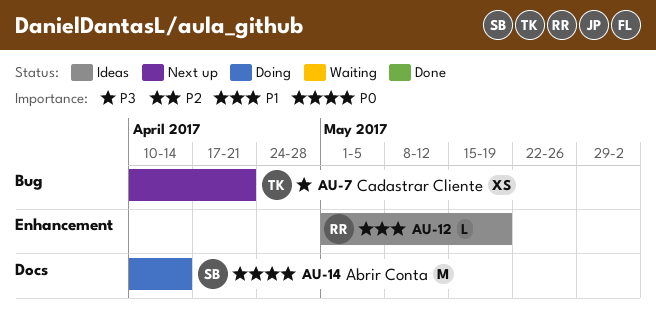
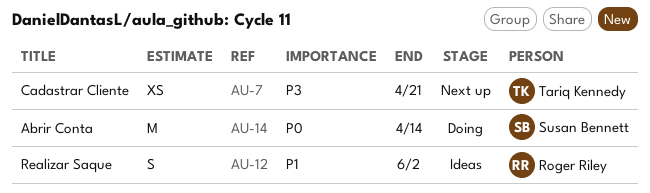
AU-12, estimate: L -> S
AU-12, due: May 19 -> Jun 2

